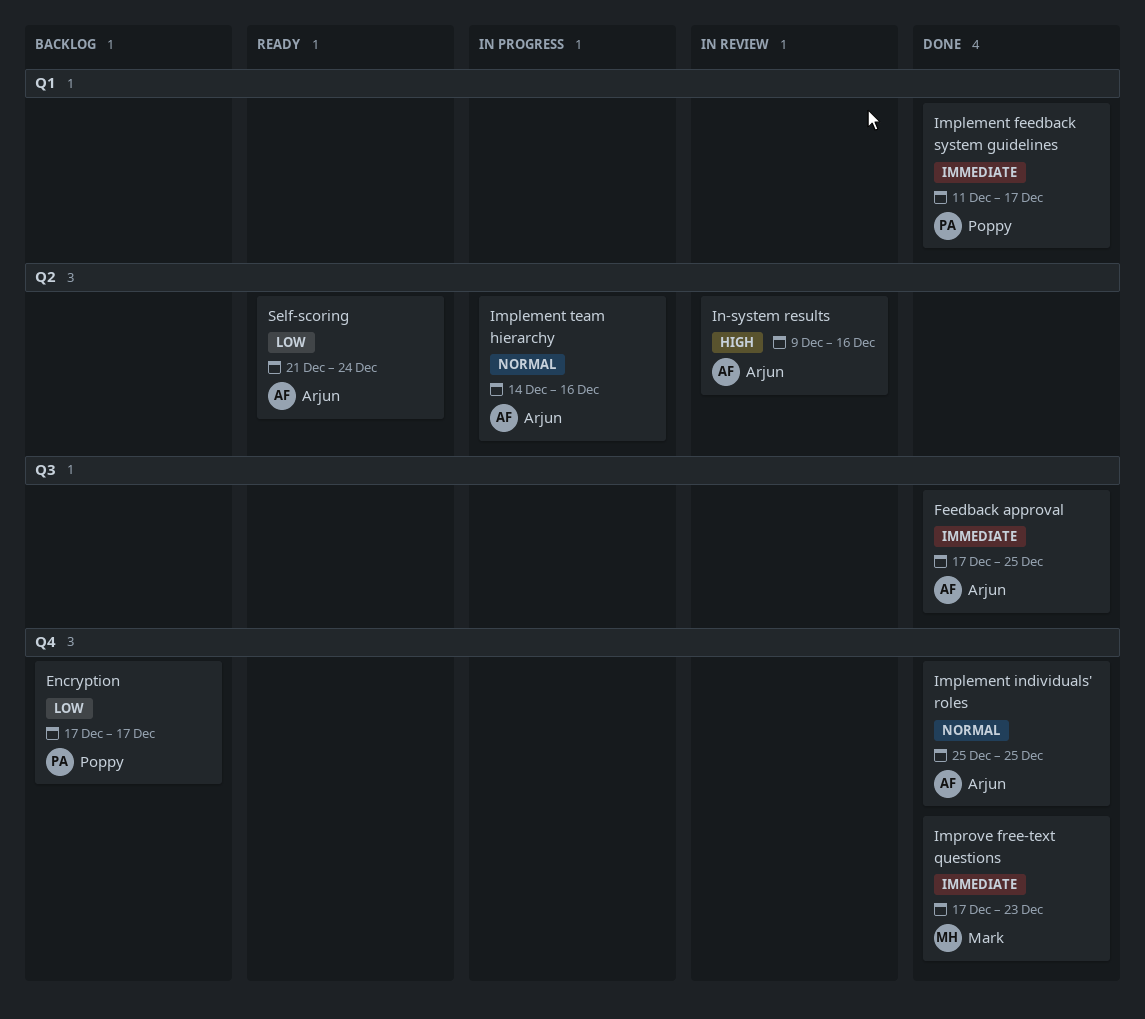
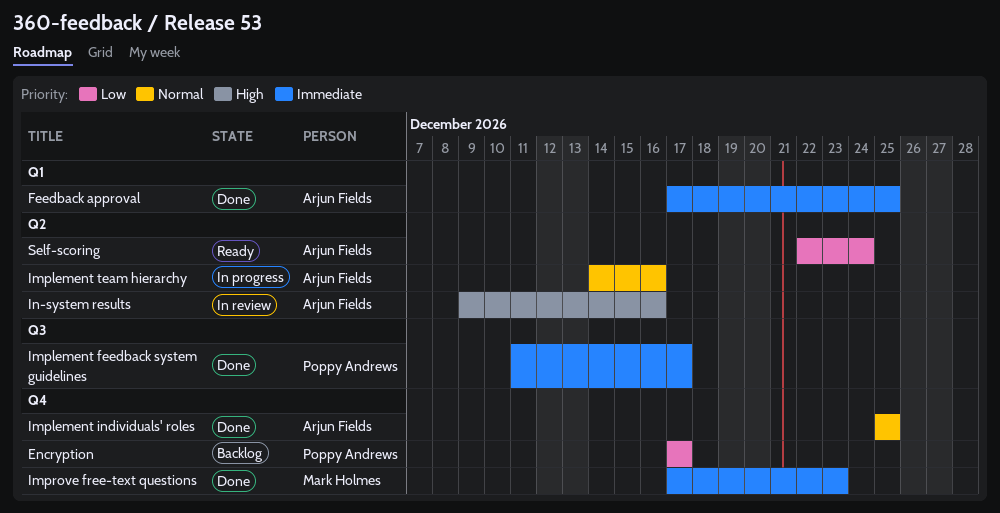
Feedback approval, label: Q3 -> Q1
Implement feedback system guidelines, label: Q1 -> Q3
Self-scoring, start: Dec 21 -> Dec 22

